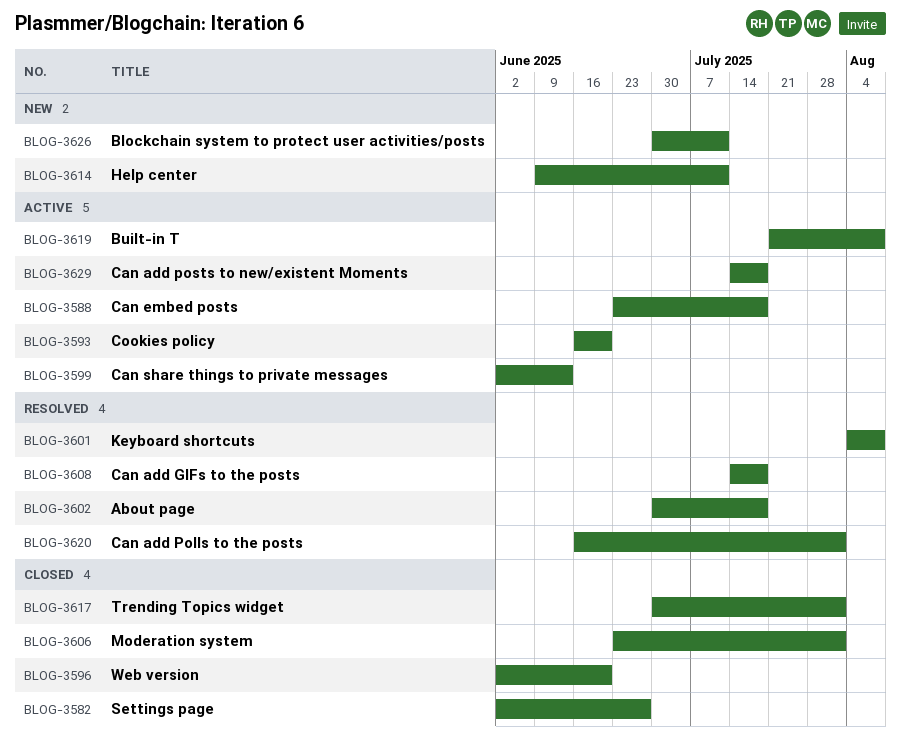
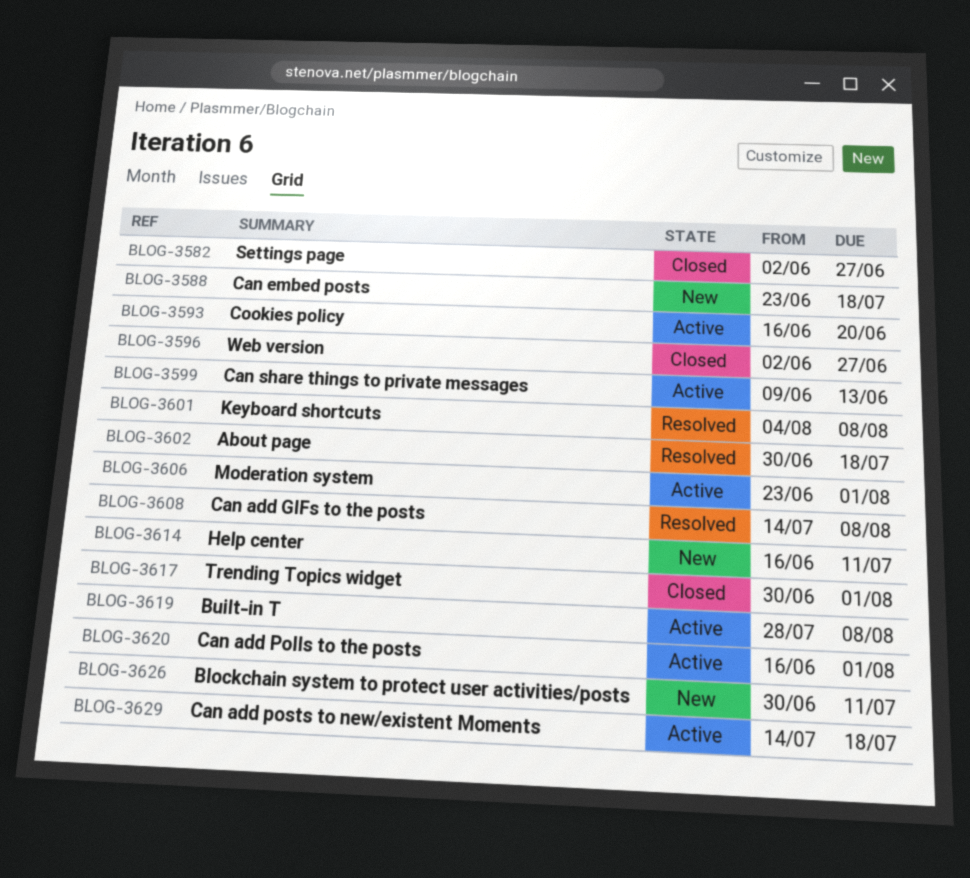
BLOG-3588, status: Active -> New
BLOG-3596, due: Jun 20 -> Jun 27
BLOG-3599, start: Jun 2 -> Jun 9
BLOG-3606, status: Closed -> Active
BLOG-3608, due: Jul 18 -> Aug 8
BLOG-3614, start: Jun 9 -> Jun 16
BLOG-3619, start: Jul 21 -> Jul 28
BLOG-3620, status: Resolved -> Active

